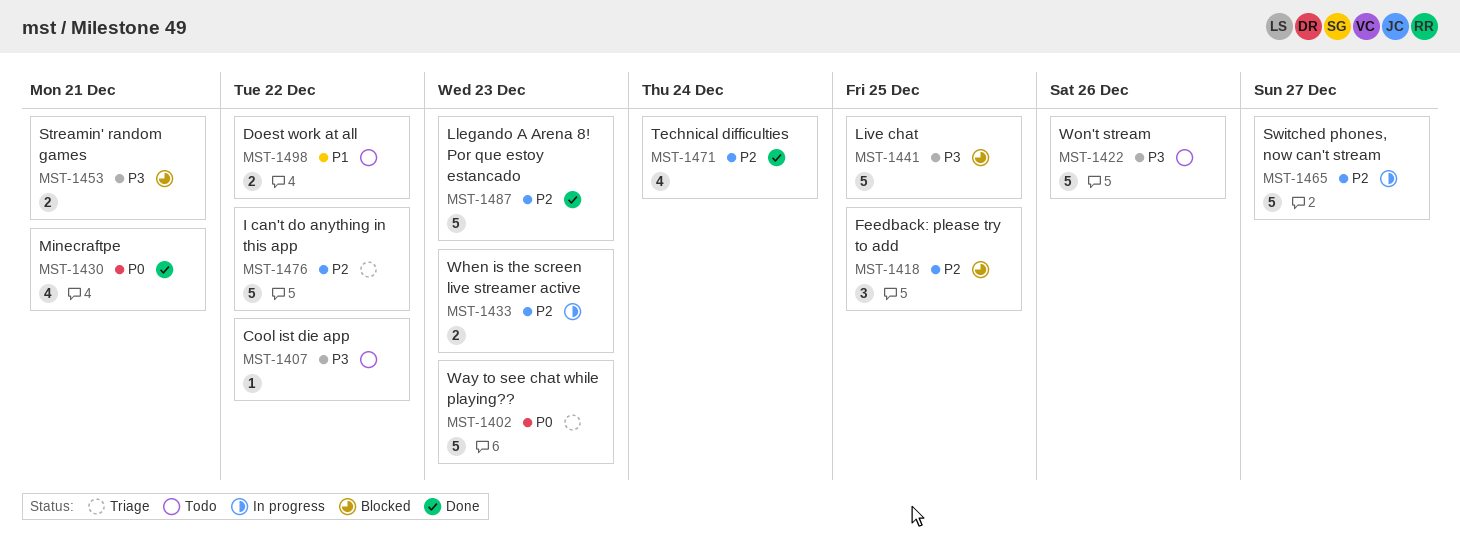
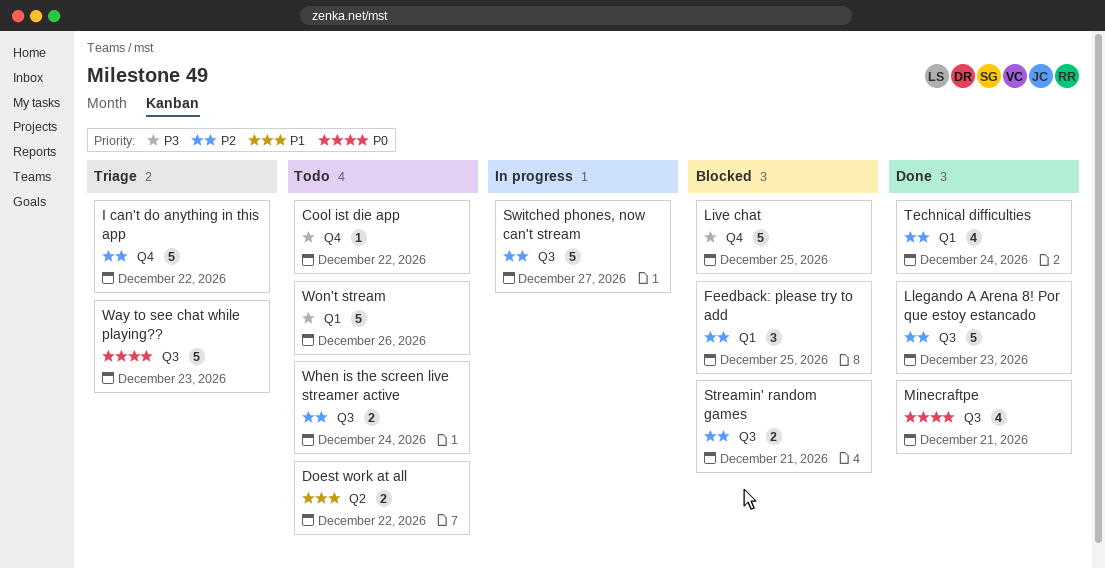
Streamin' random games, priority: P3 -> P2
When is the screen live streamer active, status: In progress -> Todo
When is the screen live streamer active, due: Dec 23 -> Dec 24

